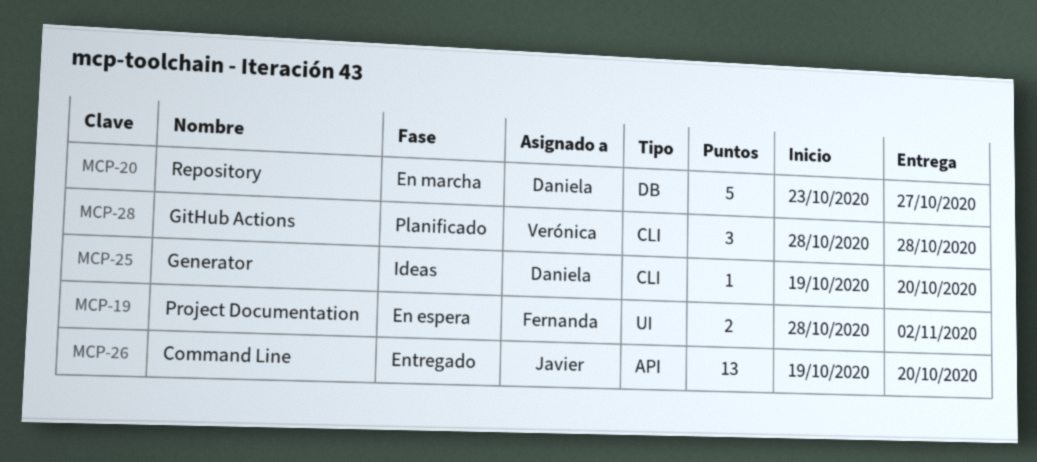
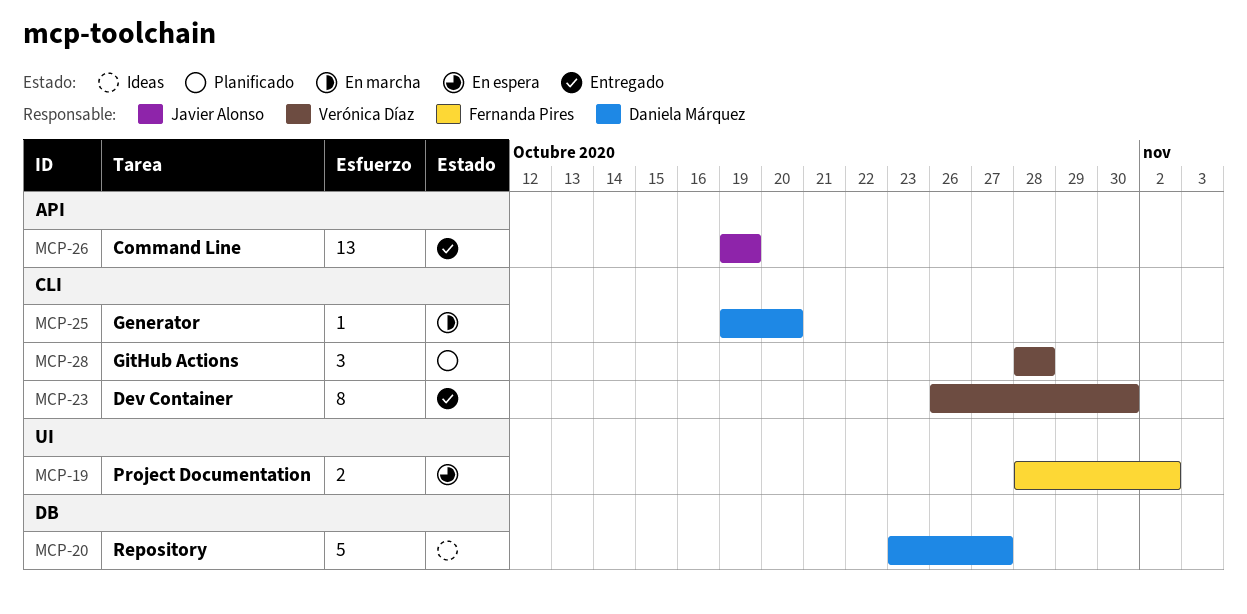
MCP-20, status: En marcha -> Ideas
MCP-23: none -> present
MCP-25, status: Ideas -> En marcha
MCP-26, due: Oct 20 -> Oct 19

